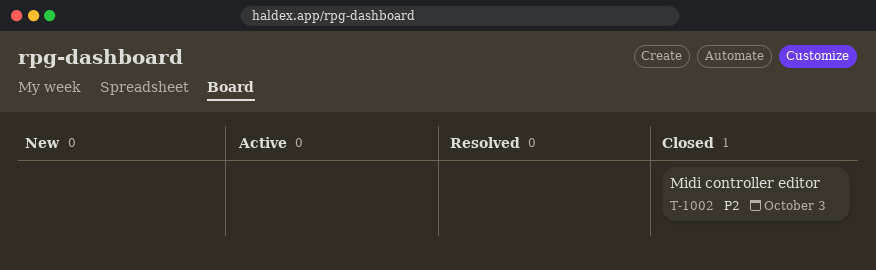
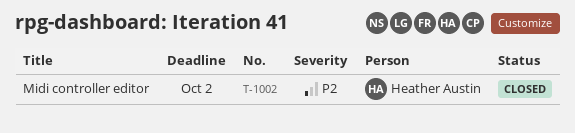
T-1002, due: Oct 3 -> Oct 2

